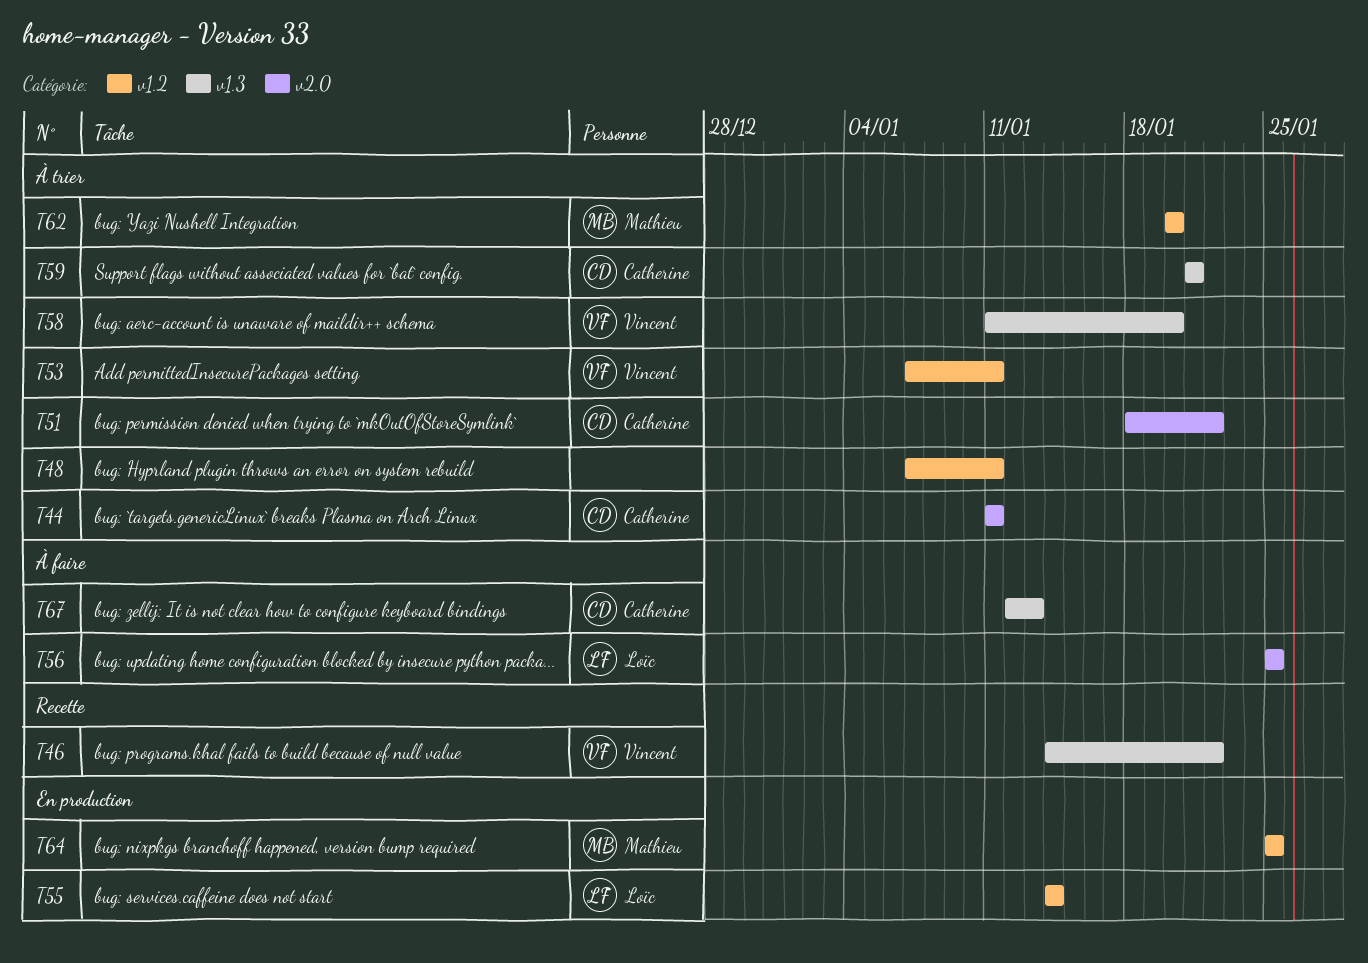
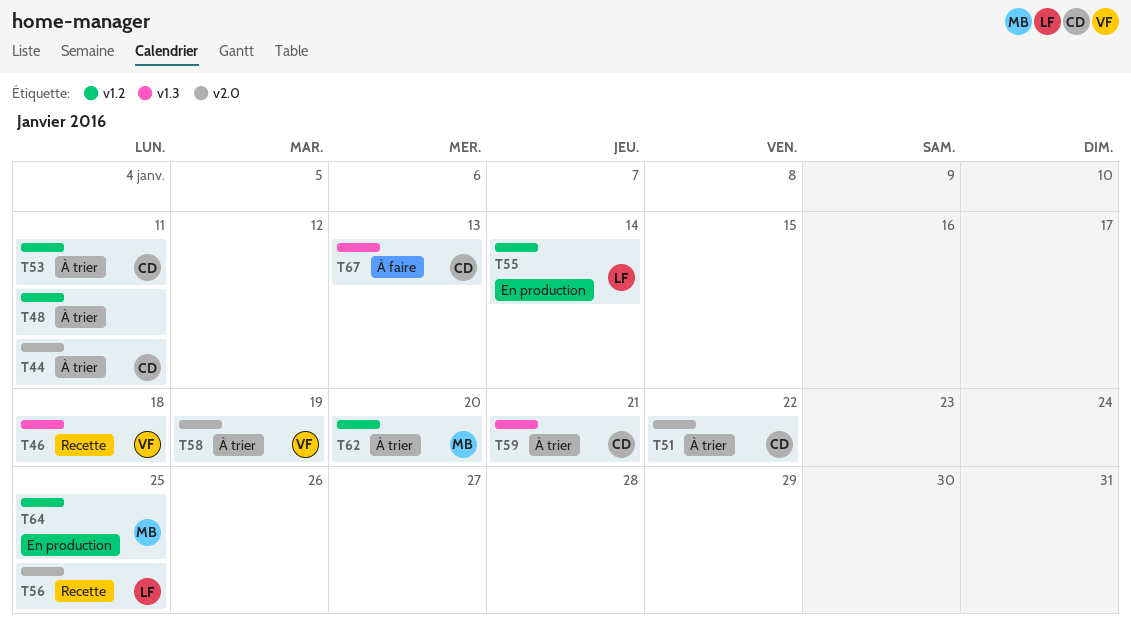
T46, due: Jan 22 -> Jan 18
T53, owner: Vincent -> Catherine
T56, status: À faire -> Recette
T58, label: v1.3 -> v2.0
T58, due: Jan 20 -> Jan 19

